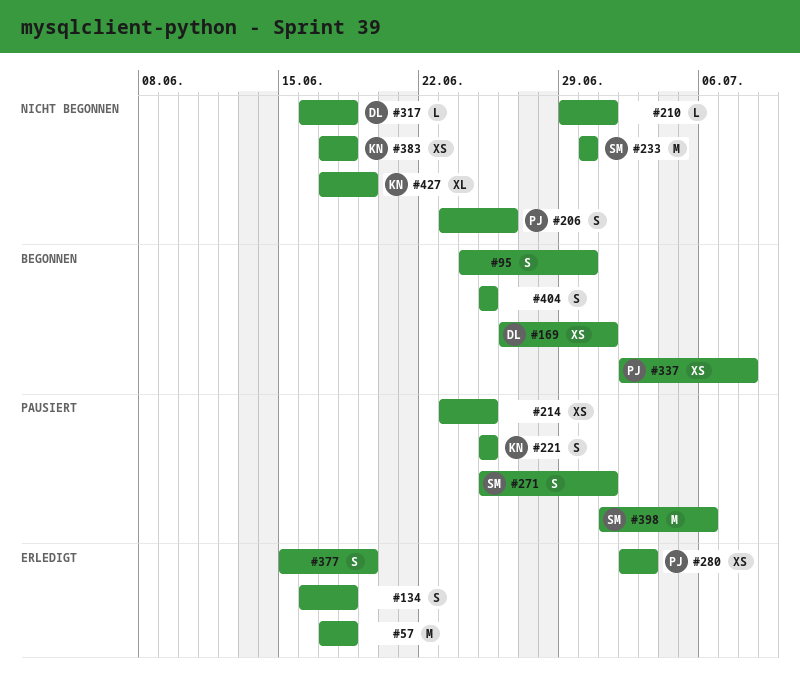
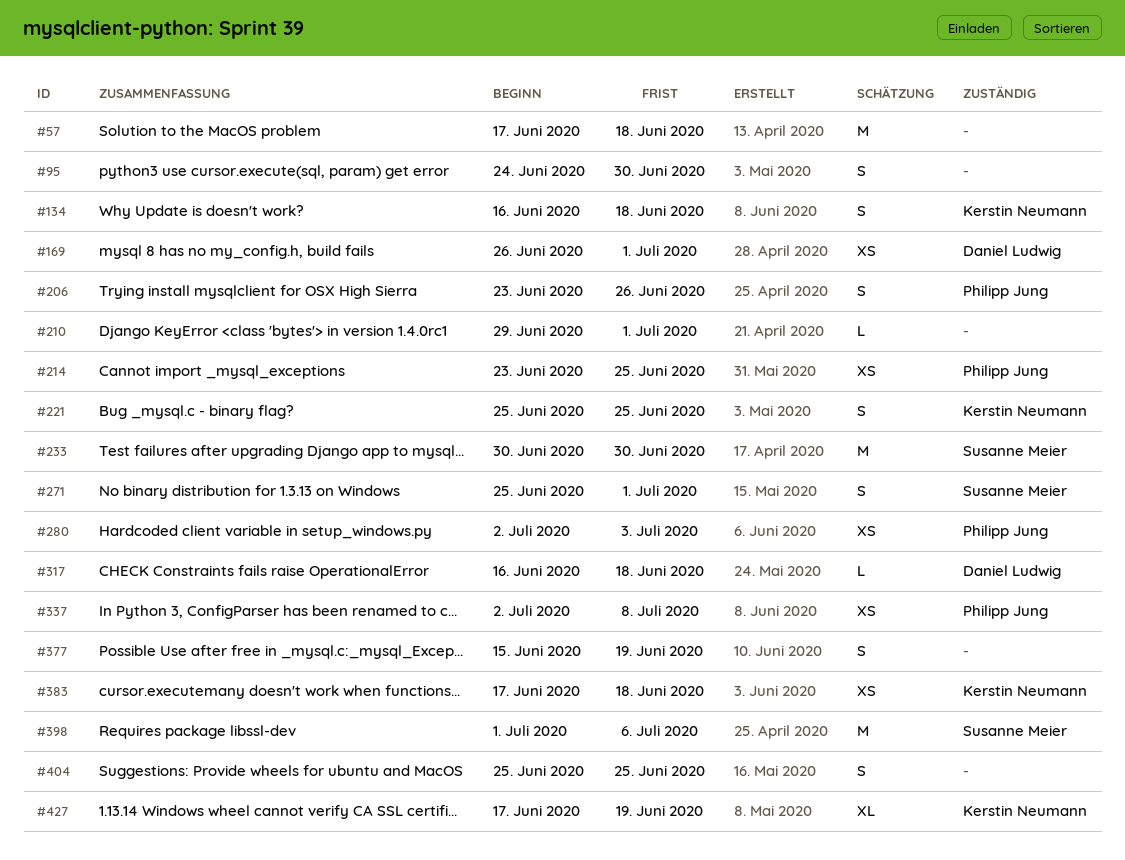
#134, owner: none -> Kerstin Neumann
#214, owner: none -> Philipp Jung

